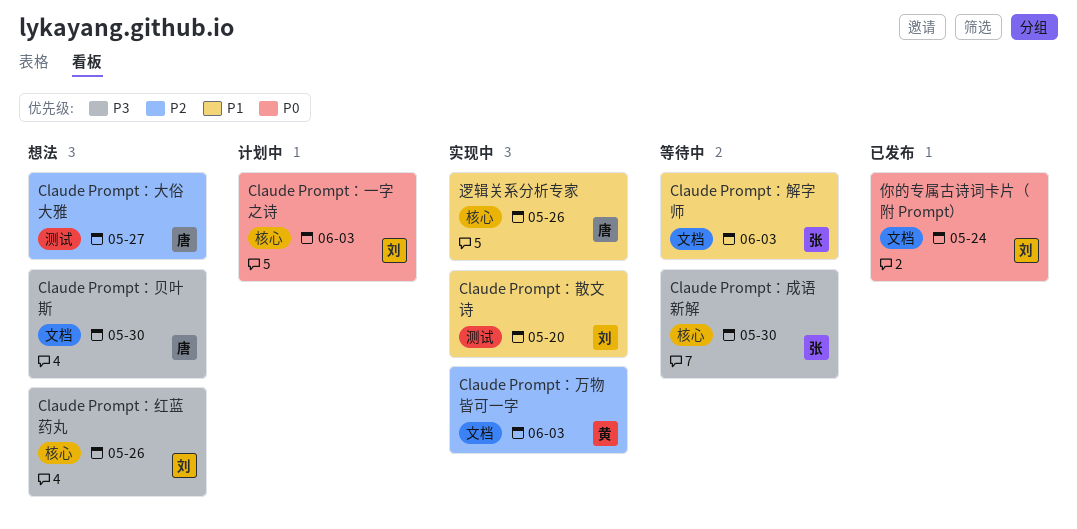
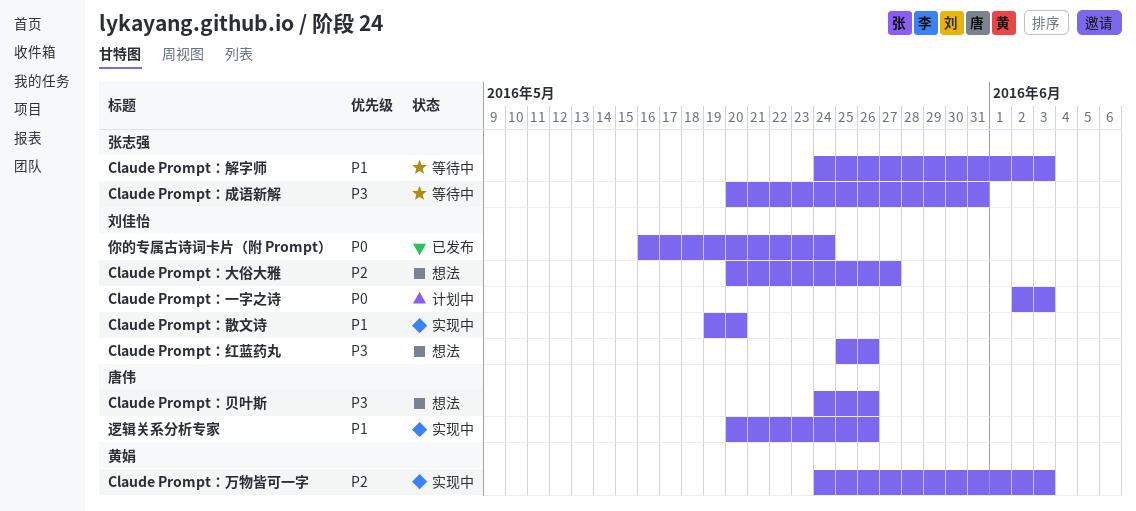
Claude Prompt：大俗大雅, owner: 唐伟 -> 刘佳怡
Claude Prompt：成语新解, due: May 30 -> May 31
Claude Prompt：贝叶斯, due: May 30 -> May 26

